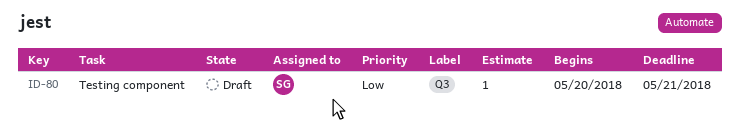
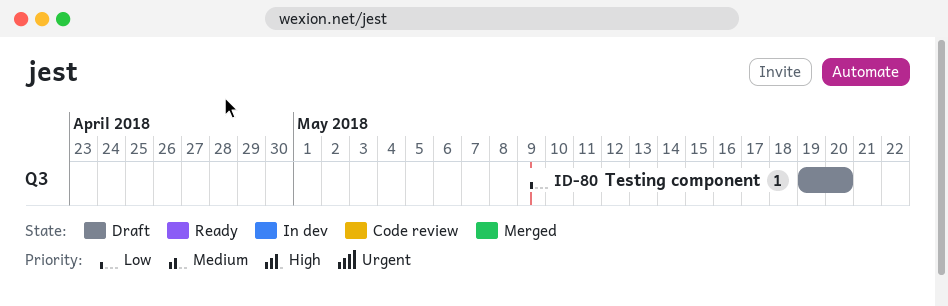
ID-80, start: May 20 -> May 19
ID-80, due: May 21 -> May 20

